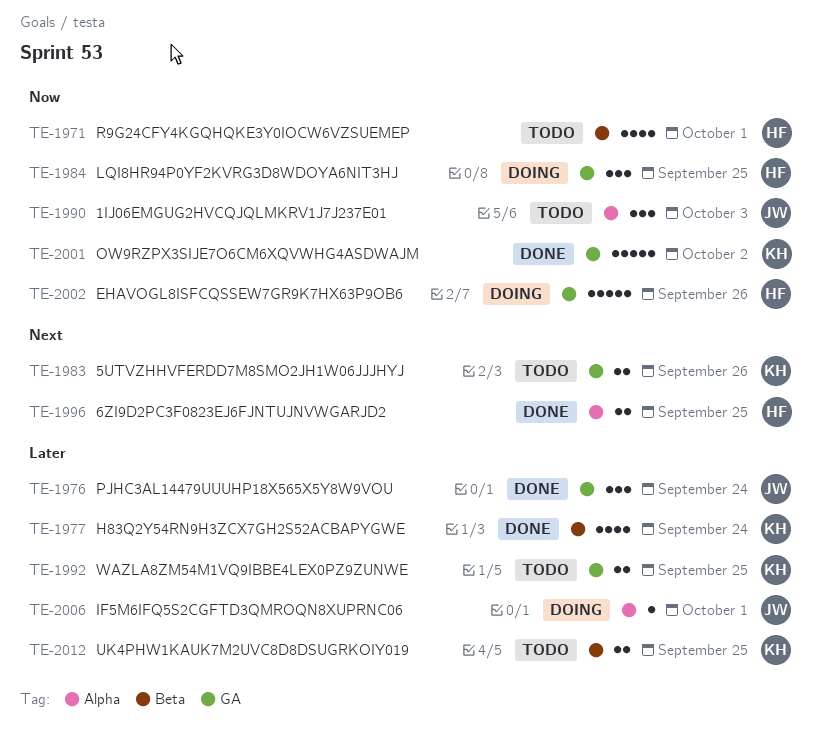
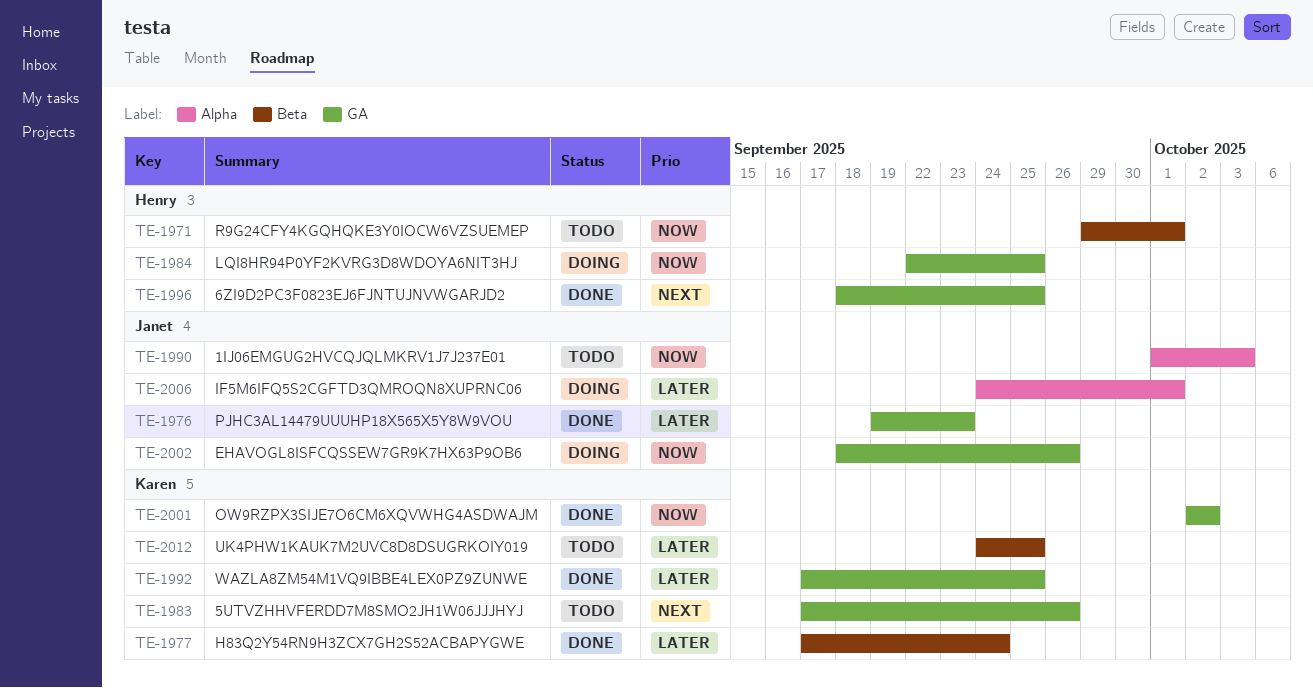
TE-1976, due: Sep 24 -> Sep 23
TE-1992, status: Todo -> Done
TE-1996, label: Alpha -> GA
TE-2002, owner: Henry -> Janet

